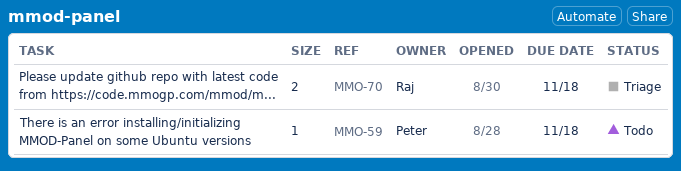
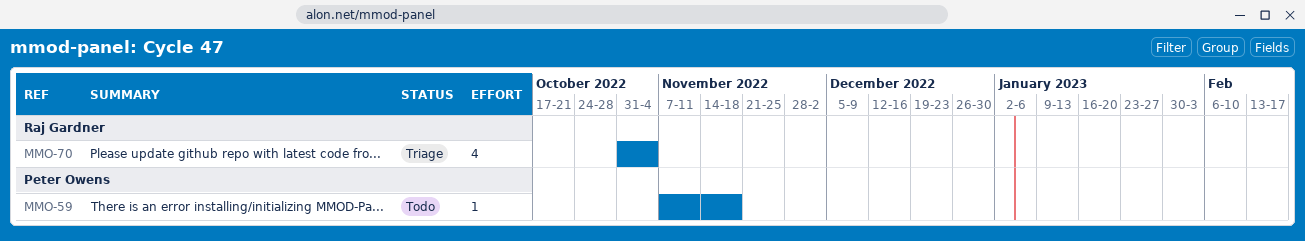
MMO-70, estimate: 2 -> 4
MMO-70, due: Nov 18 -> Nov 4

